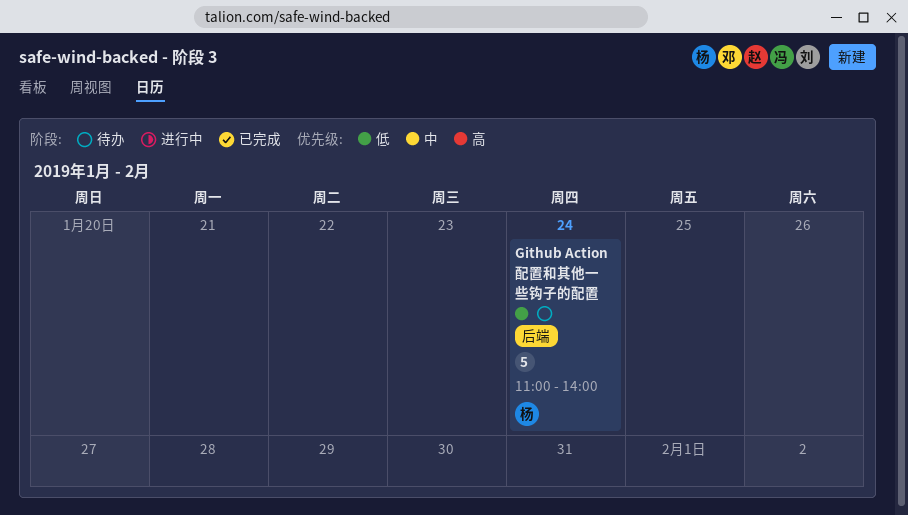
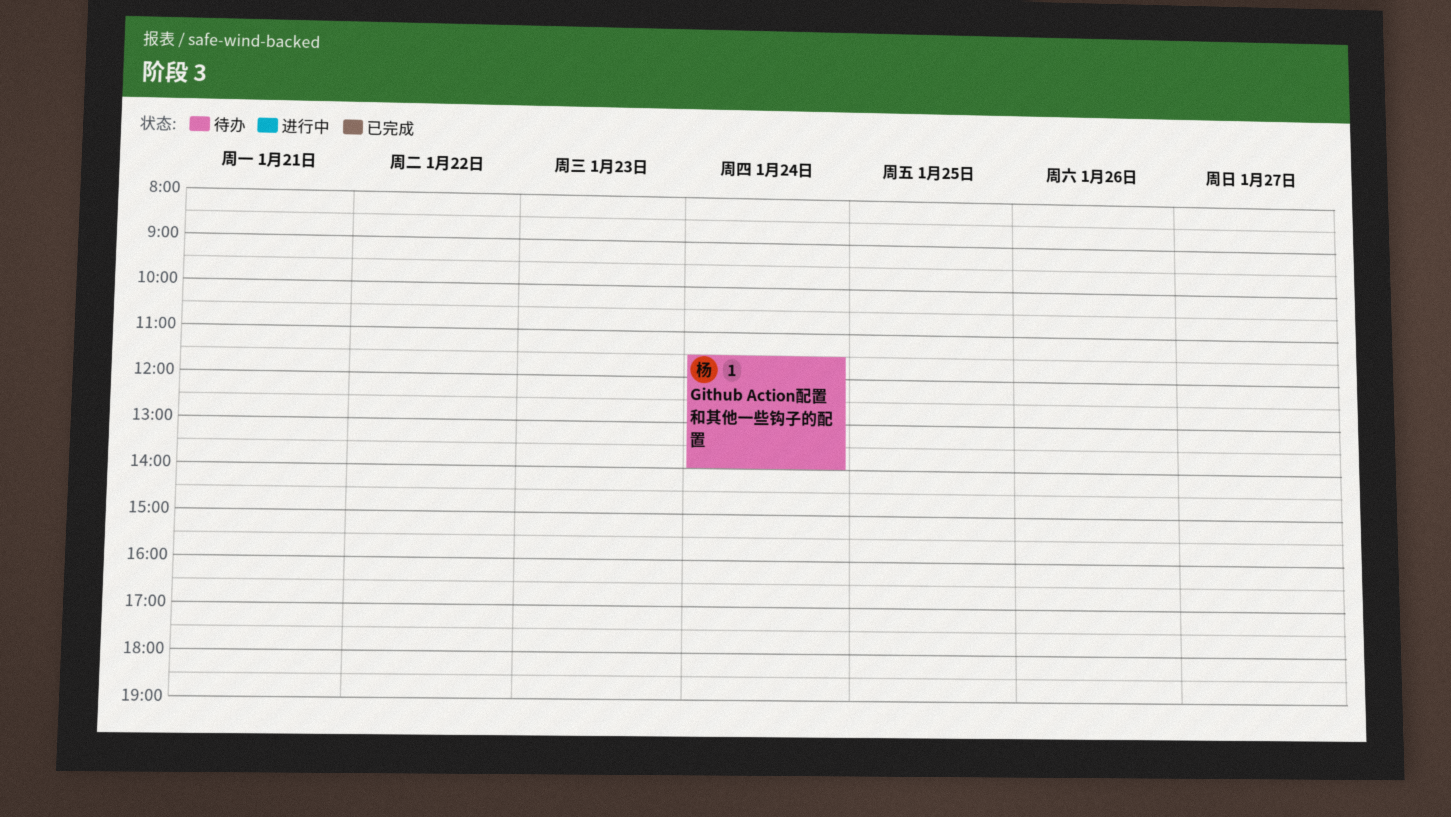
Github Action配置和其他一些钩子的配置, estimate: 5 -> 1
Github Action配置和其他一些钩子的配置, begins: 11:00 -> 11:30

